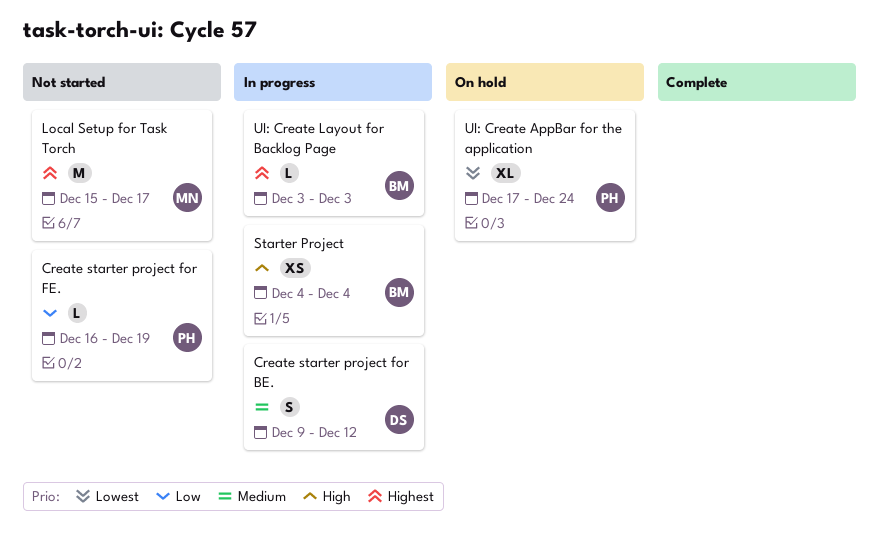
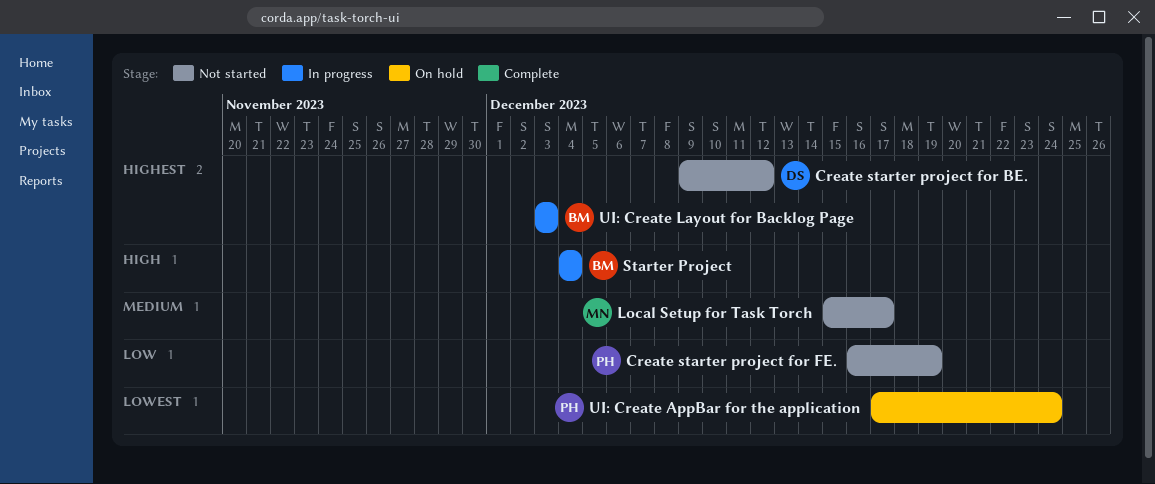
Create starter project for BE., status: In progress -> Not started
Create starter project for BE., priority: Medium -> Highest
Local Setup for Task Torch, priority: Highest -> Medium

